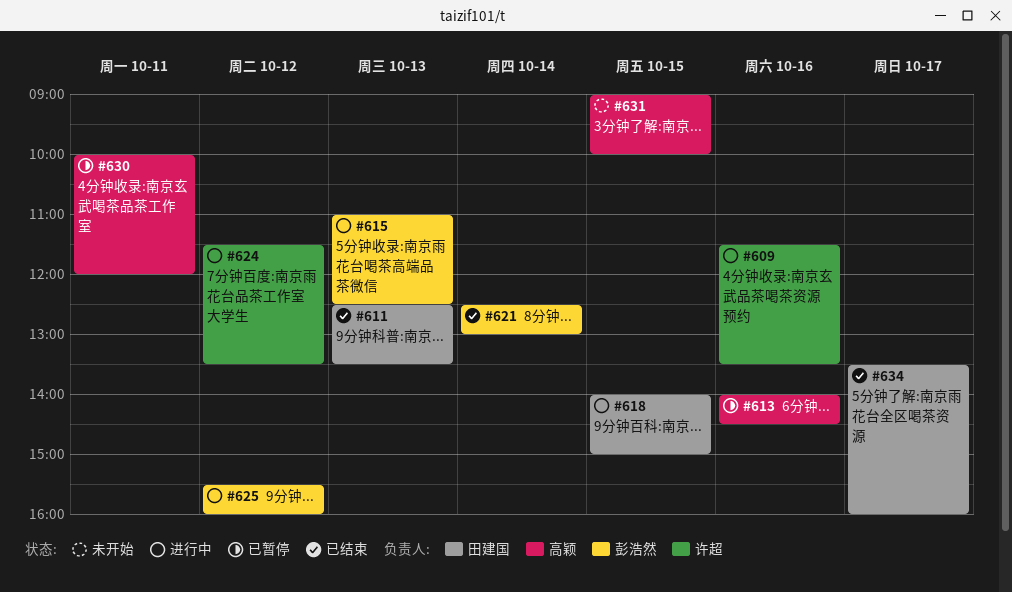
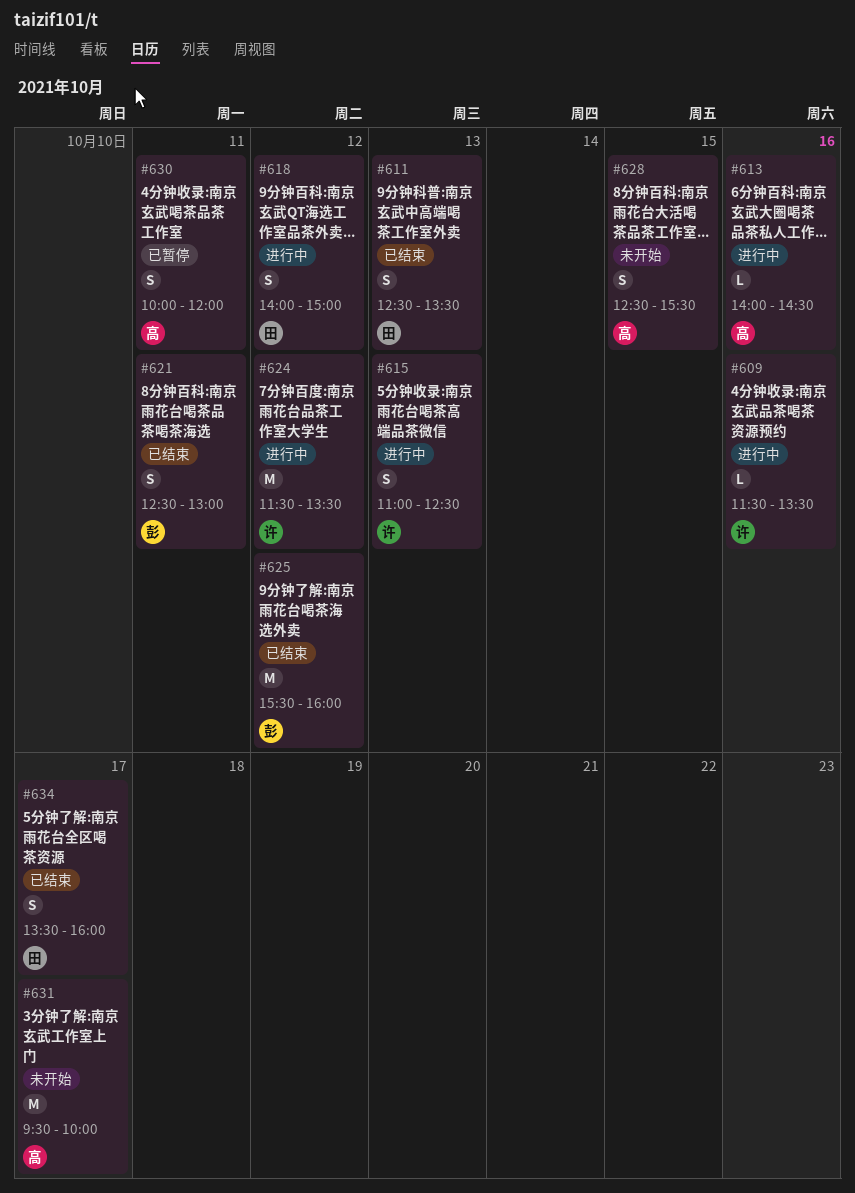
#613, status: 已暂停 -> 进行中
#615, owner: 彭浩然 -> 许超
#618, day: Oct 15 -> Oct 12
#621, day: Oct 14 -> Oct 11
#625, status: 进行中 -> 已结束
#628: none -> present
#631, day: Oct 15 -> Oct 17
#631, begins: 09:00 -> 09:30

